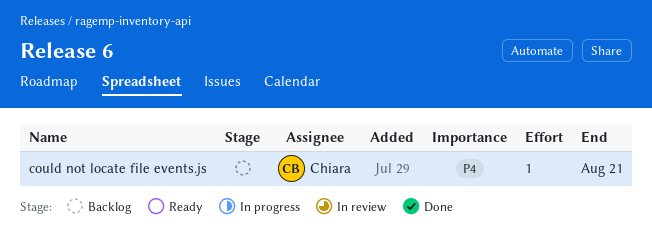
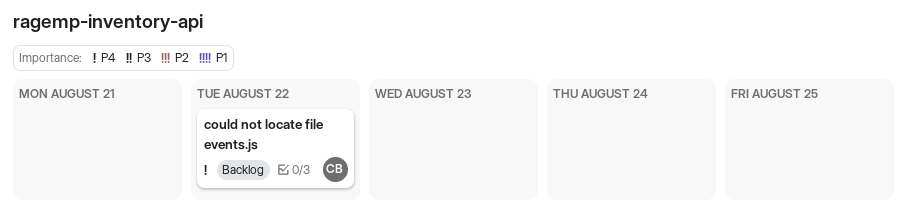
could not locate file events.js, due: Aug 21 -> Aug 22

